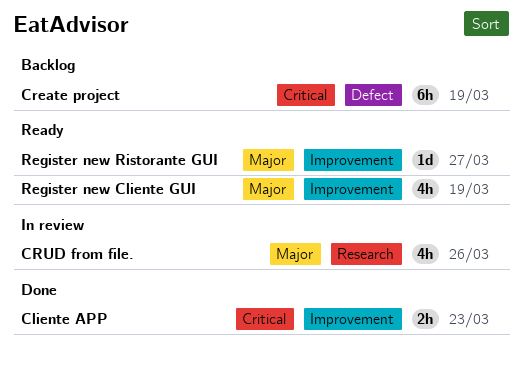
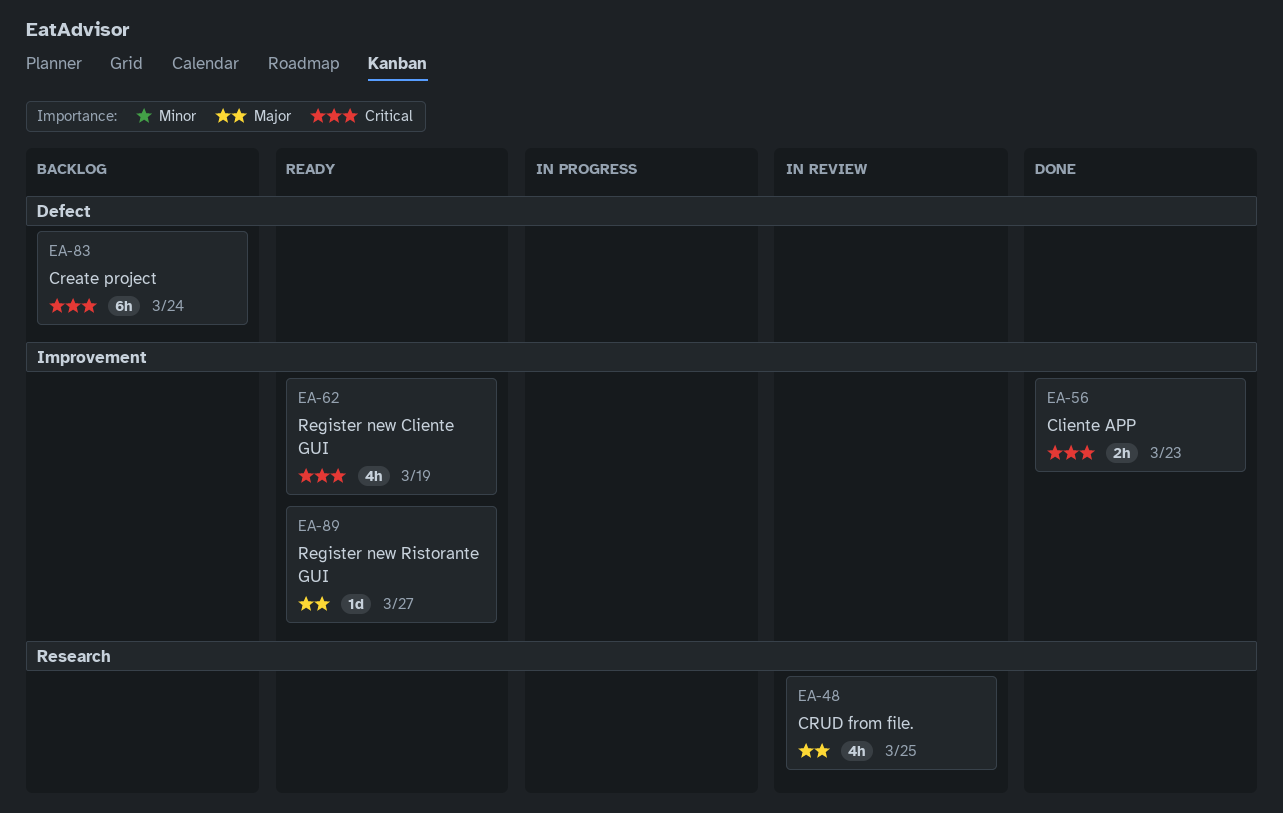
Create project, due: Mar 19 -> Mar 24
CRUD from file., due: Mar 26 -> Mar 25
Register new Cliente GUI, priority: Major -> Critical

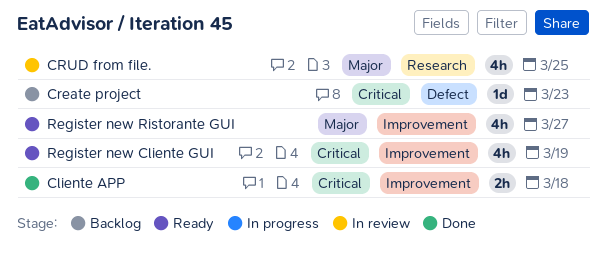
Cliente APP, due: Mar 23 -> Mar 18
Create project, estimate: 6h -> 1d
Create project, due: Mar 24 -> Mar 23
Register new Ristorante GUI, estimate: 1d -> 4h

